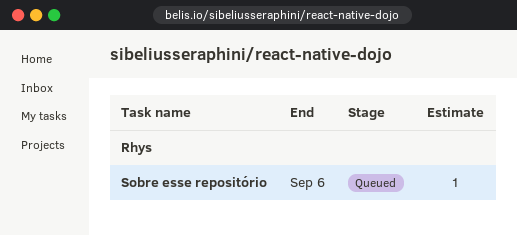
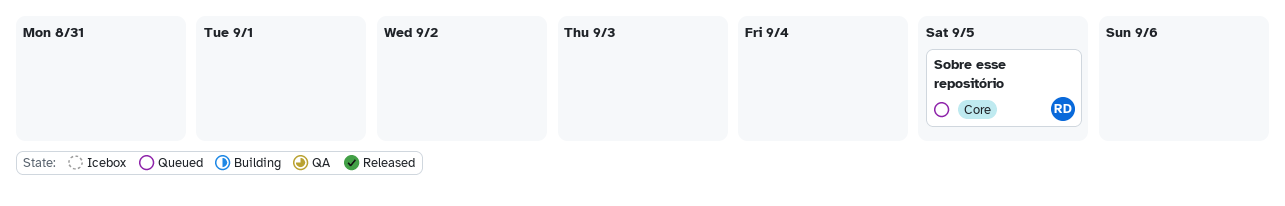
Sobre esse repositório, due: Sep 6 -> Sep 5

